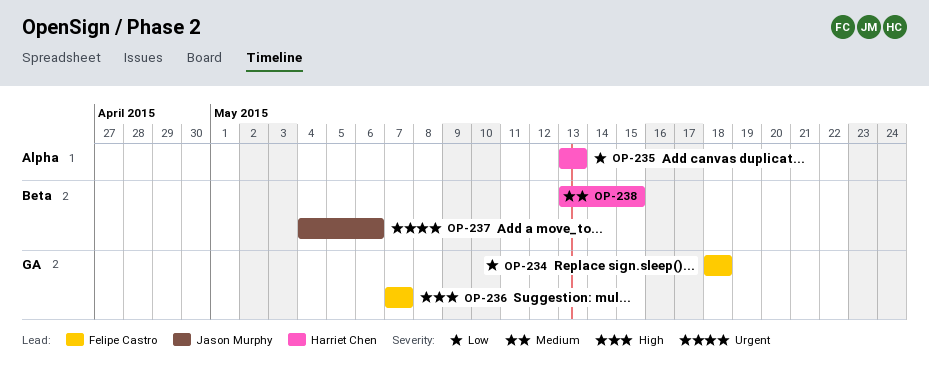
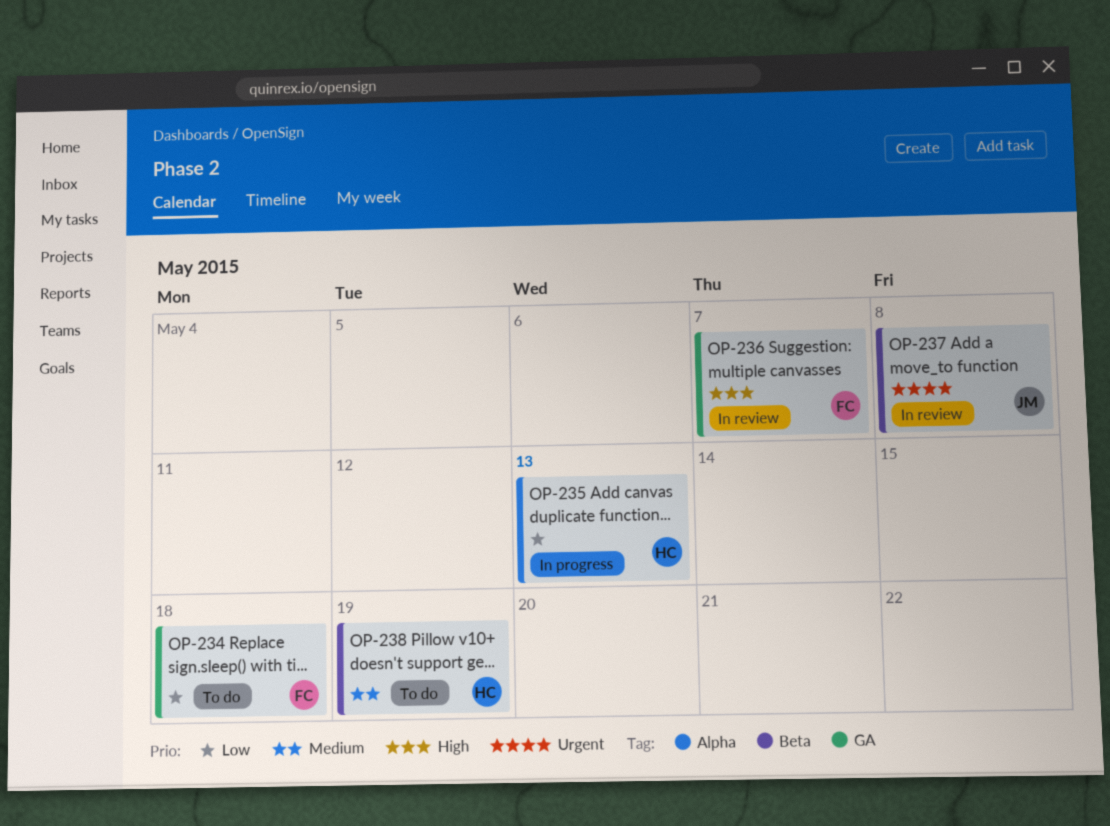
OP-237, due: May 6 -> May 8
OP-238, due: May 15 -> May 19

